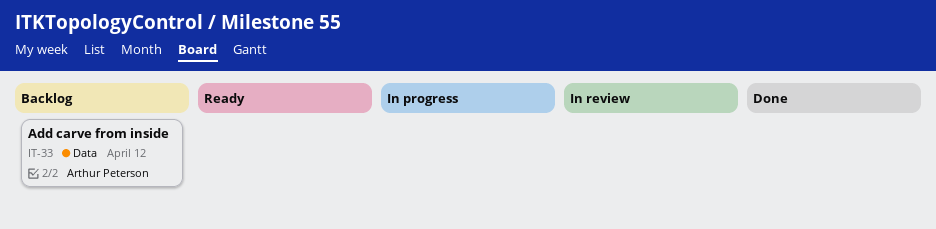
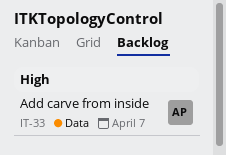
IT-33, due: Apr 12 -> Apr 7

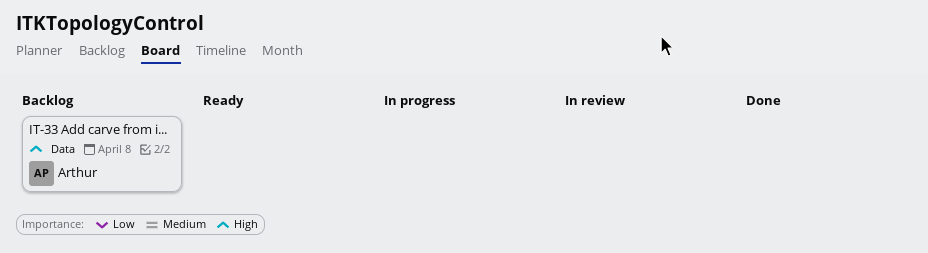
IT-33, due: Apr 7 -> Apr 8

